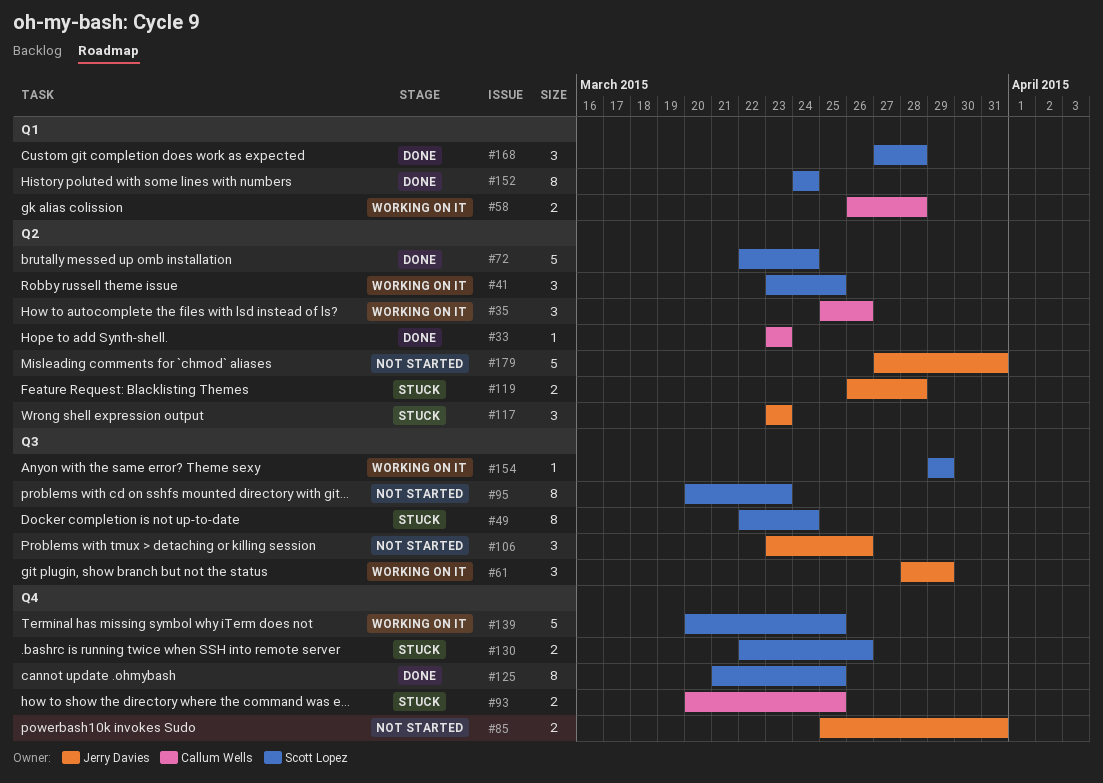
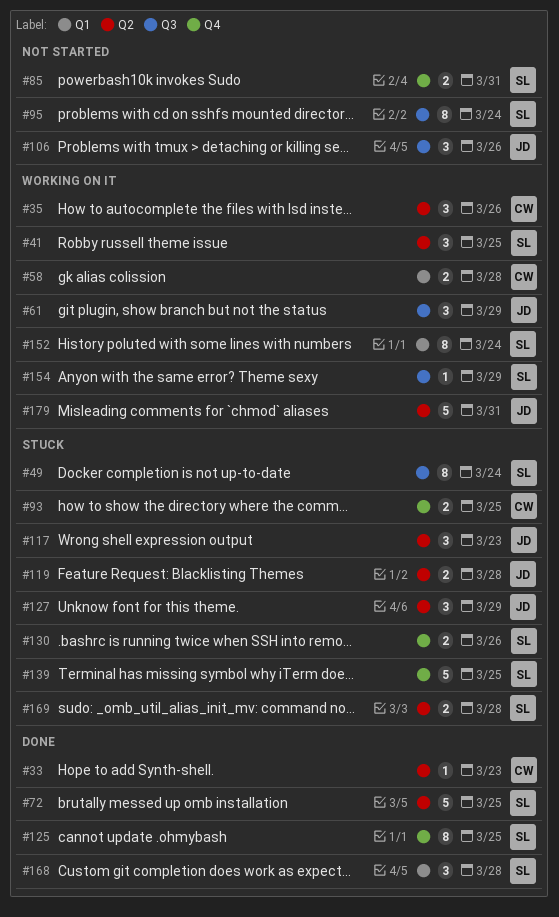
#72, due: Mar 24 -> Mar 25
#85, owner: Jerry Davies -> Scott Lopez
#95, due: Mar 23 -> Mar 24
#127: none -> present
#139, status: Working on it -> Stuck
#152, status: Done -> Working on it
#169: none -> present
#179, status: Not started -> Working on it

